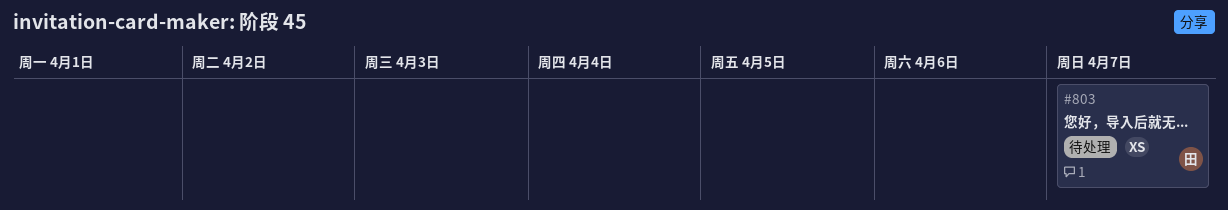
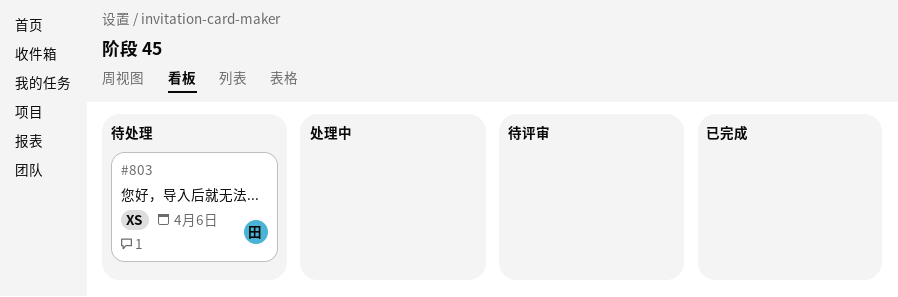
#803, due: Apr 7 -> Apr 6

